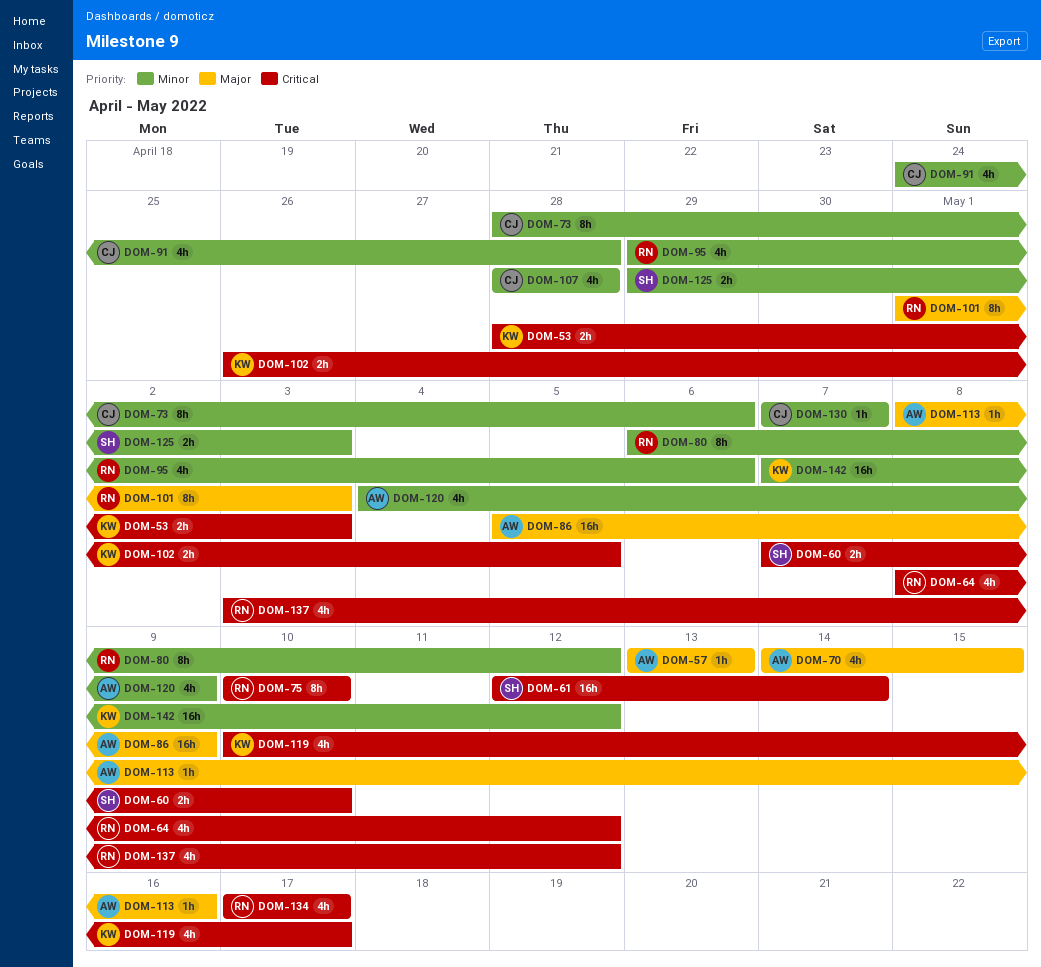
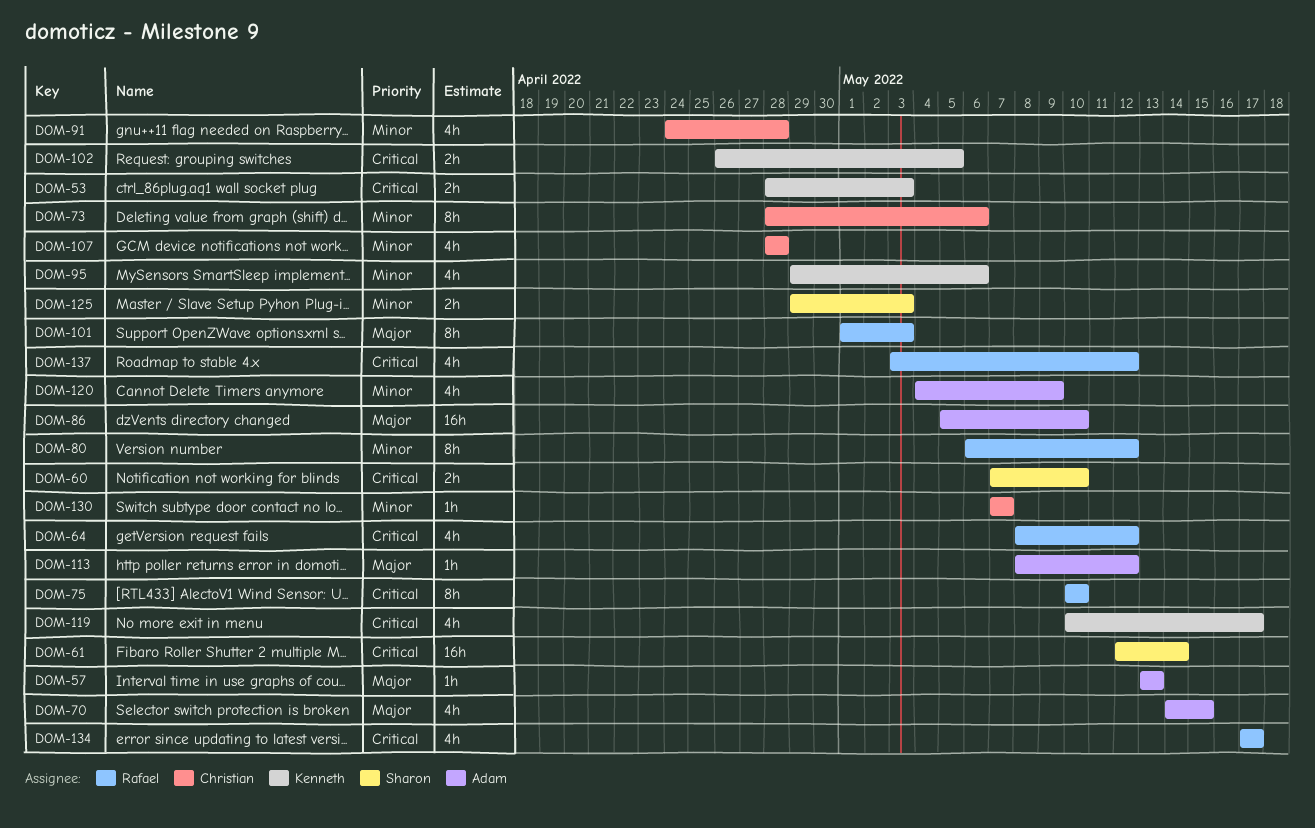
DOM-86, due: May 9 -> May 10
DOM-95, owner: Rafael -> Kenneth
DOM-113, due: May 16 -> May 12
DOM-142: present -> none

